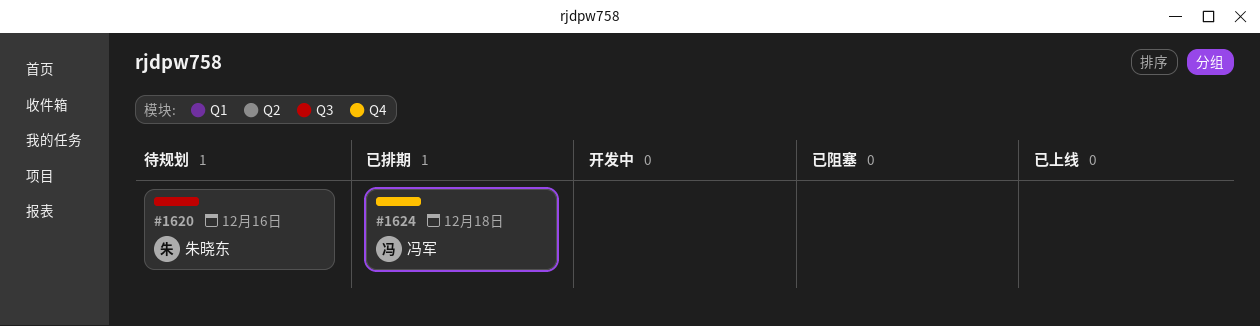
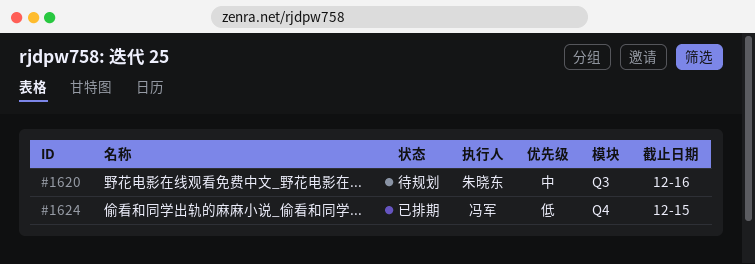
#1624, due: Dec 18 -> Dec 15

